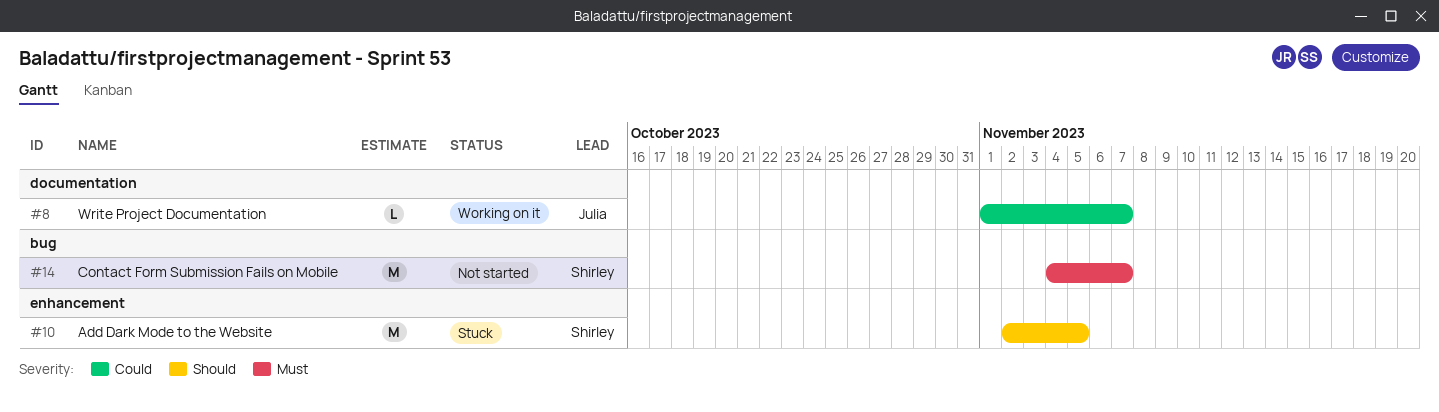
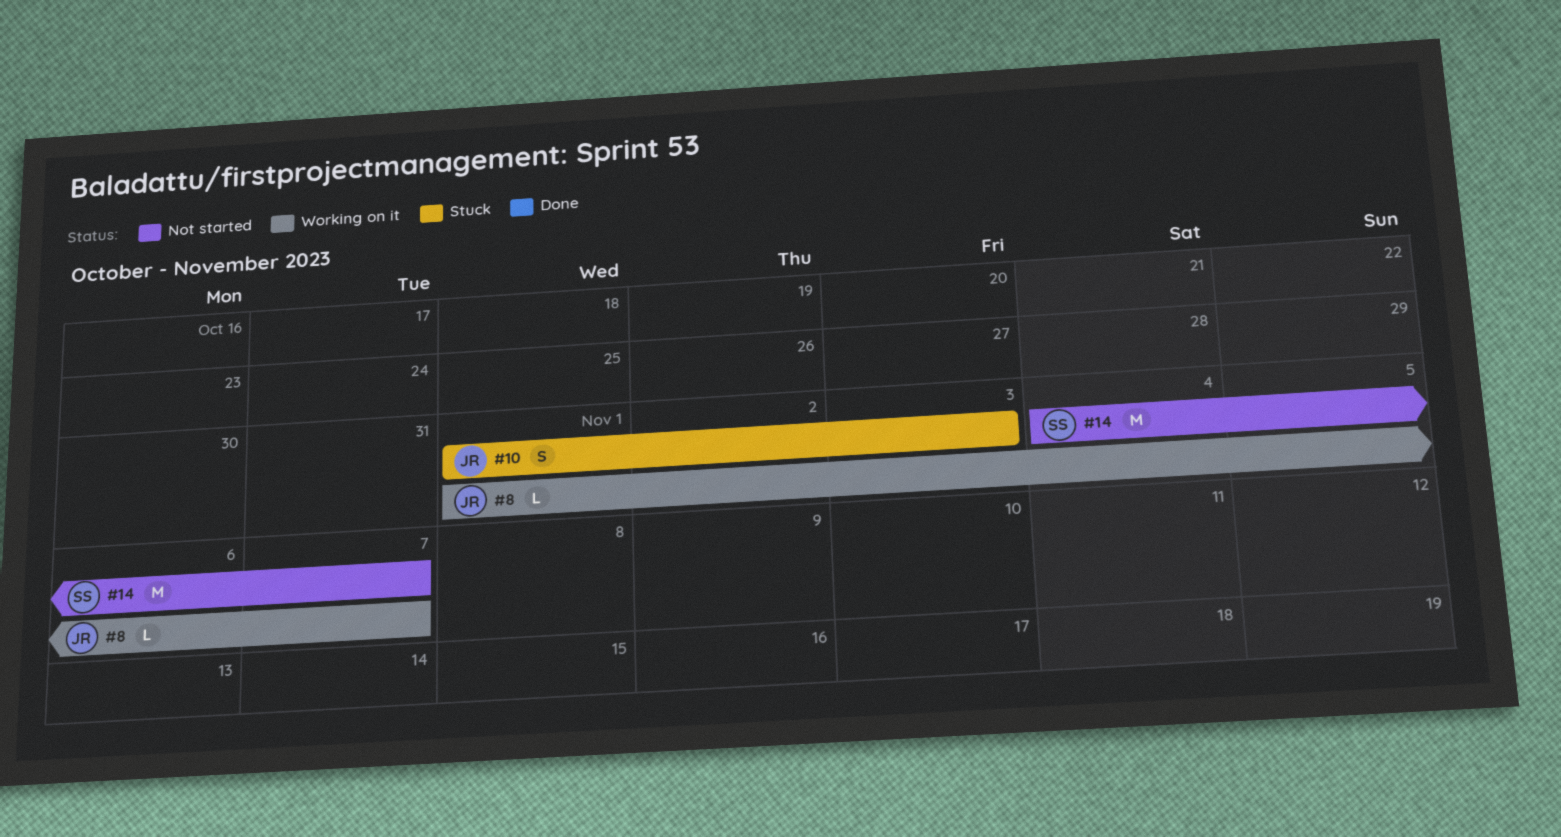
#10, owner: Shirley -> Julia
#10, estimate: M -> S
#10, start: Nov 2 -> Nov 1
#10, due: Nov 5 -> Nov 3

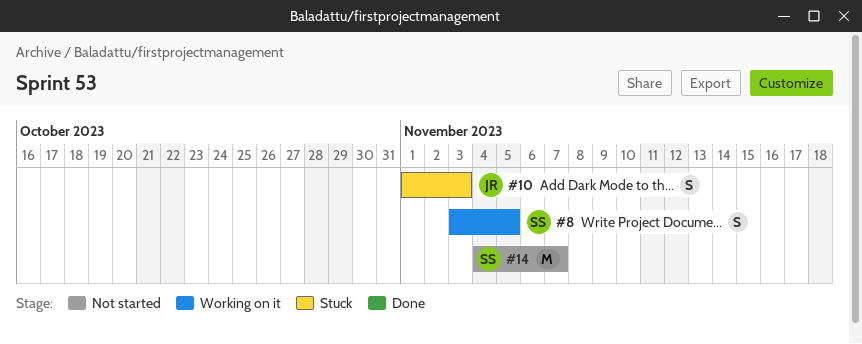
#8, owner: JR -> SS
#8, estimate: L -> S
#8, start: Nov 1 -> Nov 3
#8, due: Nov 7 -> Nov 5

